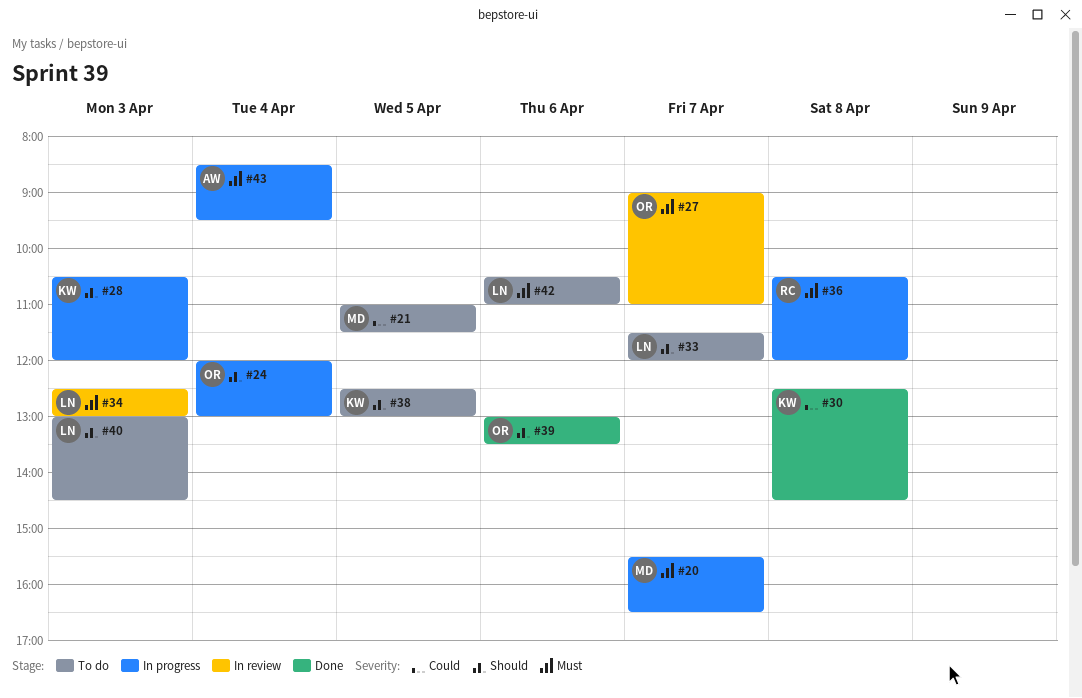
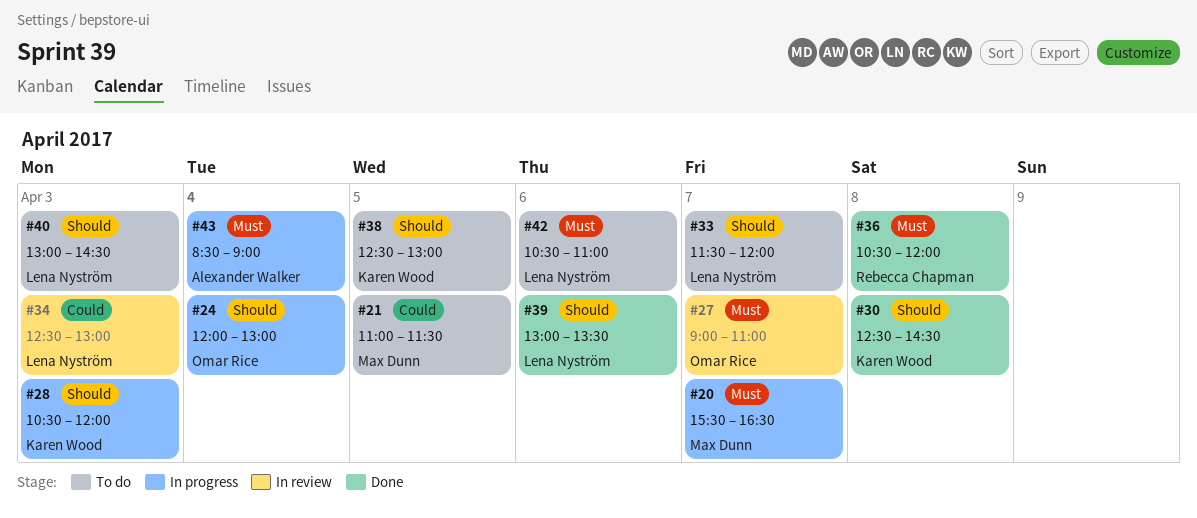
#30, priority: Could -> Should
#34, priority: Must -> Could
#36, status: In progress -> Done
#39, owner: Omar Rice -> Lena Nyström
#43, ends: 09:30 -> 09:00

